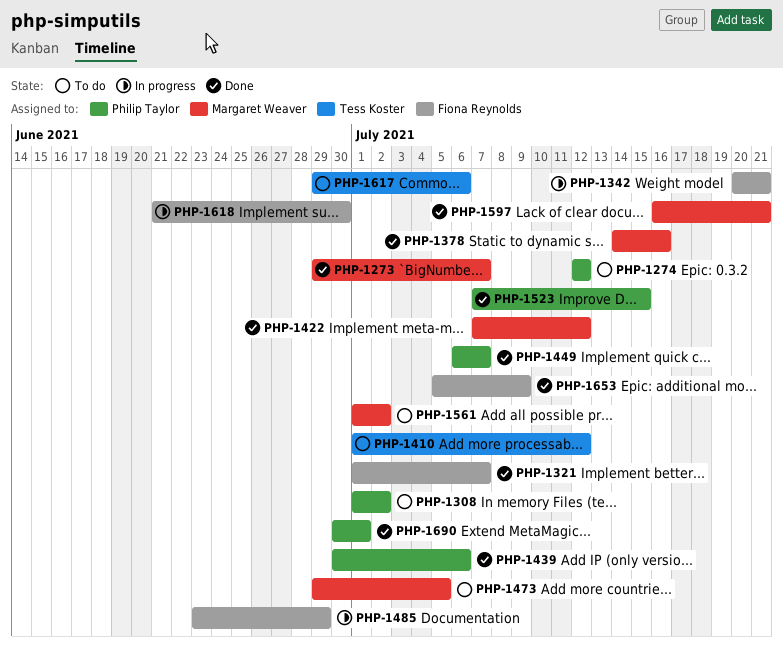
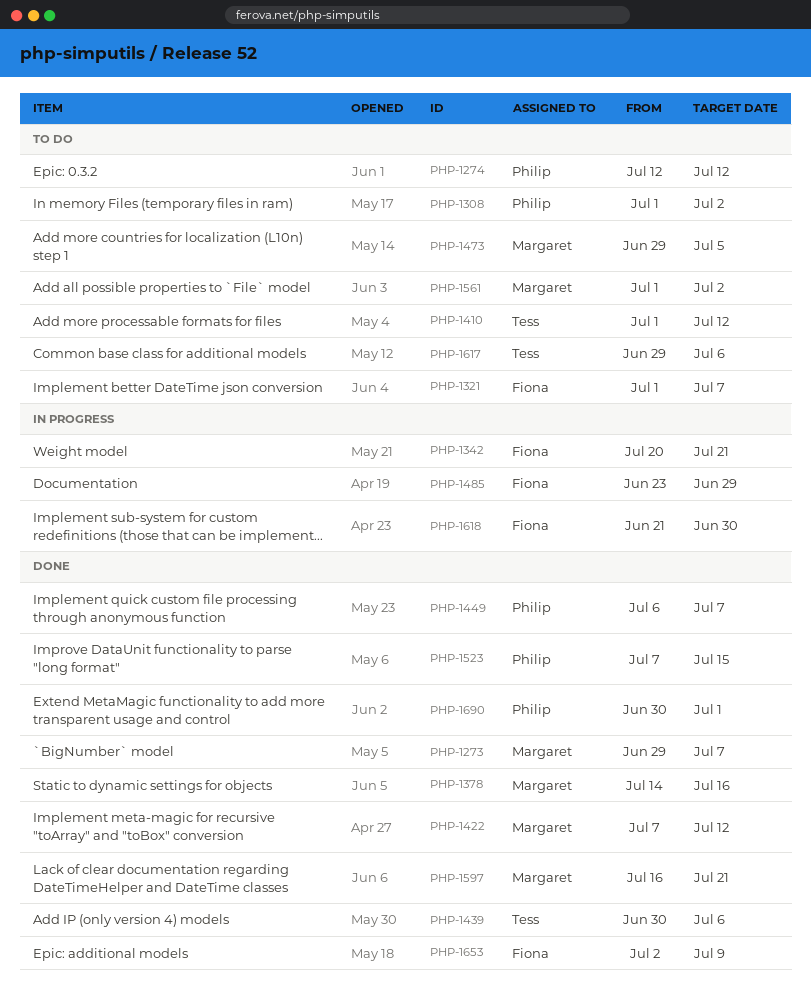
PHP-1321, status: Done -> To do
PHP-1439, owner: Philip Taylor -> Tess Koster
PHP-1653, start: Jul 5 -> Jul 2

